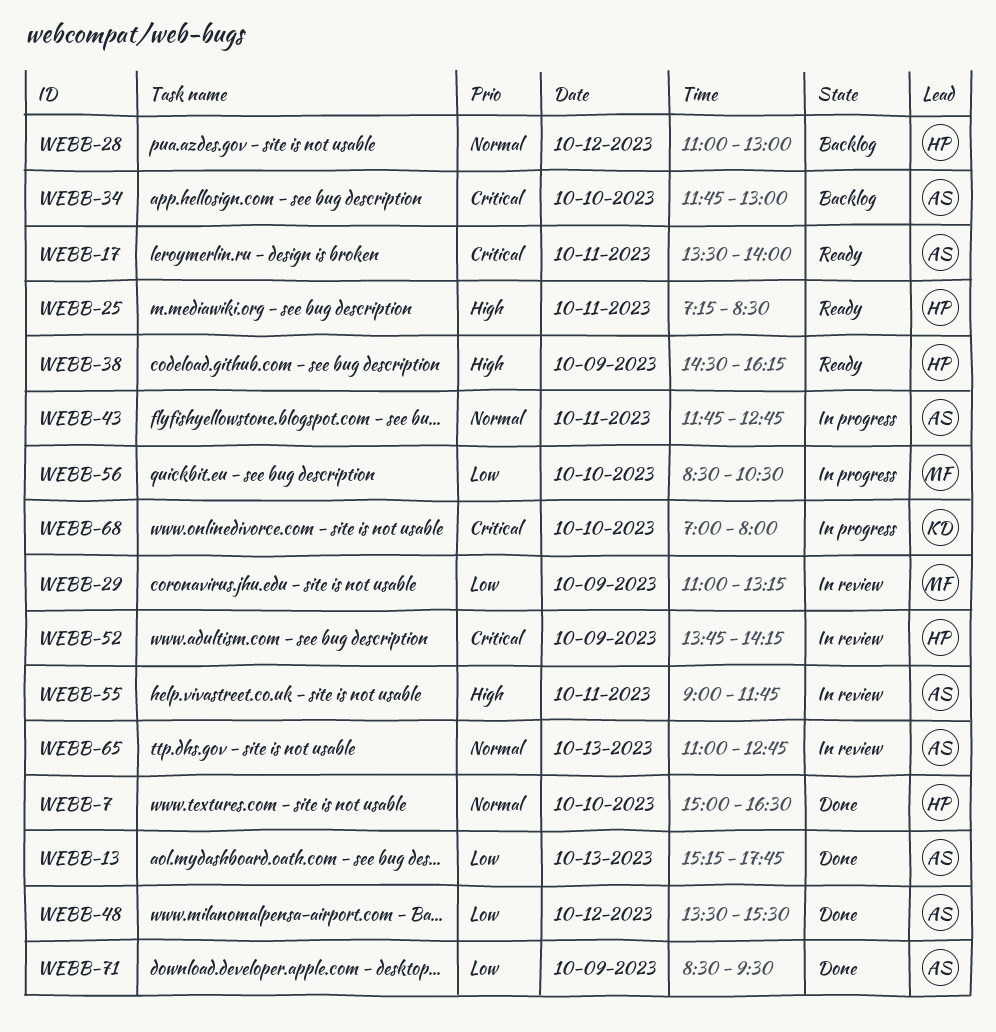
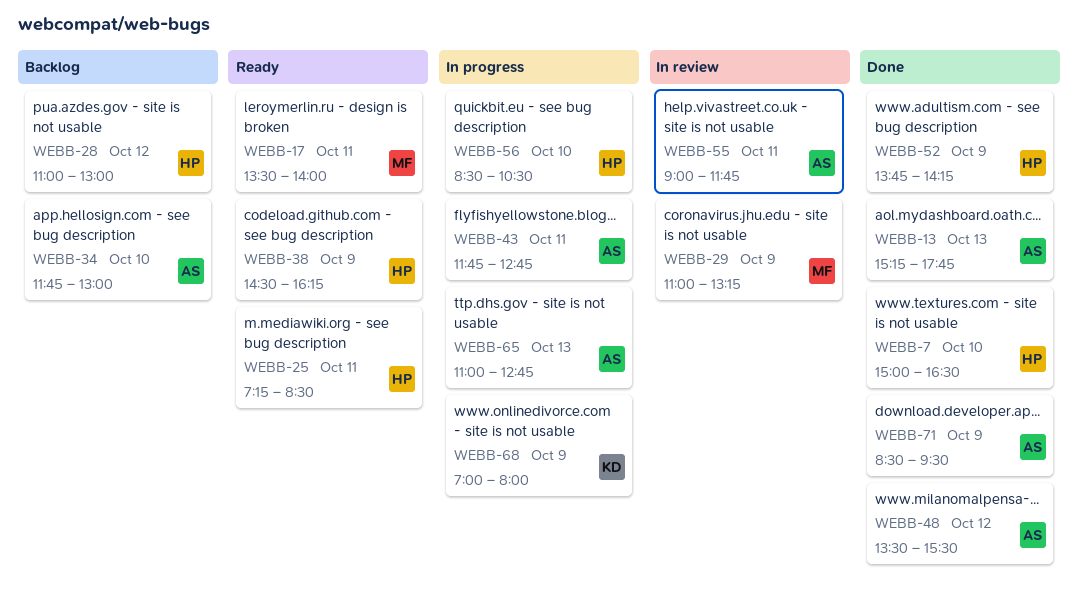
WEBB-17, owner: AS -> MF
WEBB-52, status: In review -> Done
WEBB-56, owner: MF -> HP
WEBB-65, status: In review -> In progress
WEBB-68, day: Oct 10 -> Oct 9

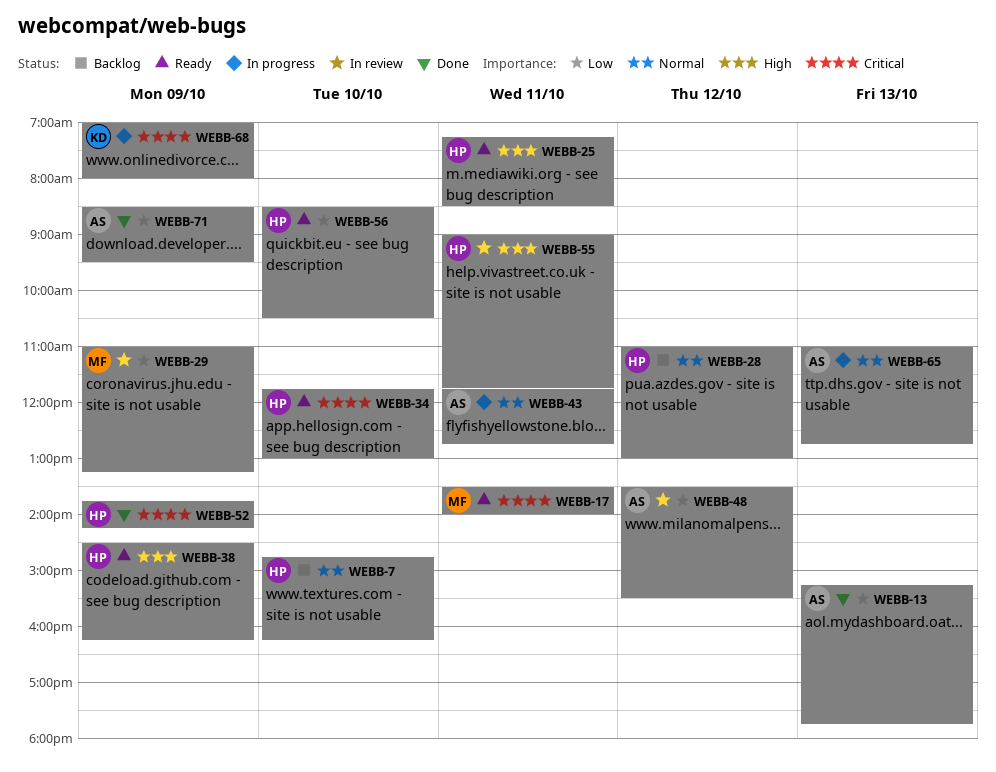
WEBB-7, status: Done -> Backlog
WEBB-7, begins: 15:00 -> 14:45
WEBB-7, ends: 16:30 -> 16:15
WEBB-34, status: Backlog -> Ready
WEBB-34, owner: AS -> HP
WEBB-48, status: Done -> In review
WEBB-55, owner: AS -> HP
WEBB-56, status: In progress -> Ready

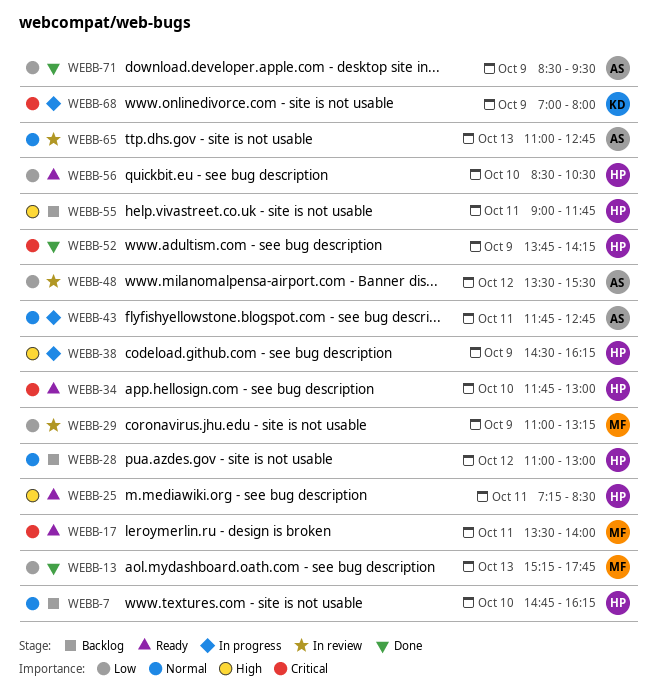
WEBB-13, owner: AS -> MF
WEBB-38, status: Ready -> In progress
WEBB-55, status: In review -> Backlog
WEBB-65, status: In progress -> In review

